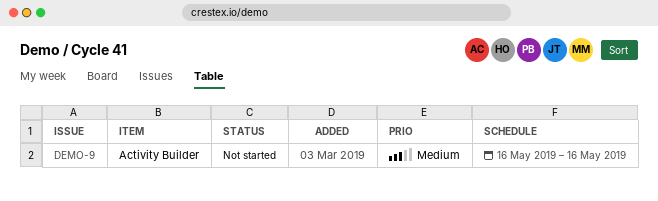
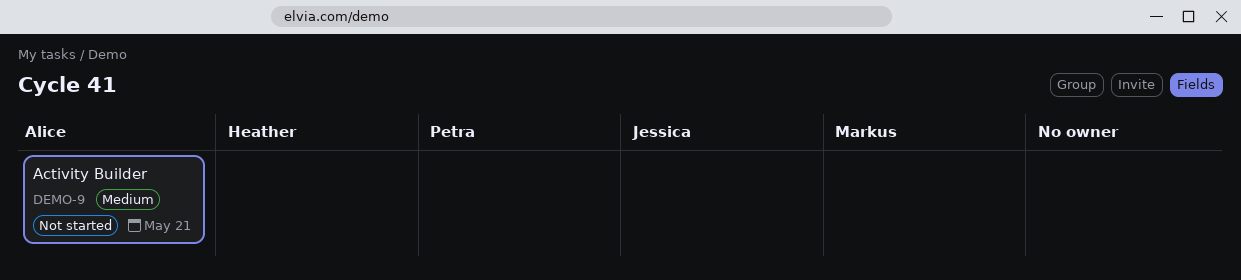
DEMO-9, due: May 16 -> May 21

